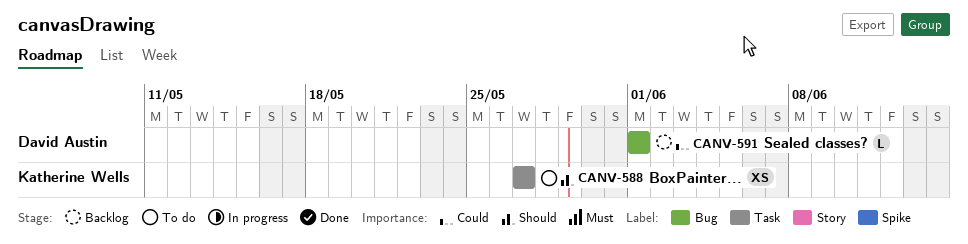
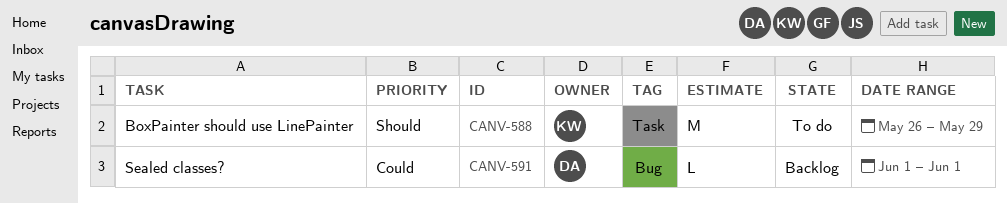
CANV-588, estimate: XS -> M
CANV-588, start: May 27 -> May 26
CANV-588, due: May 27 -> May 29

